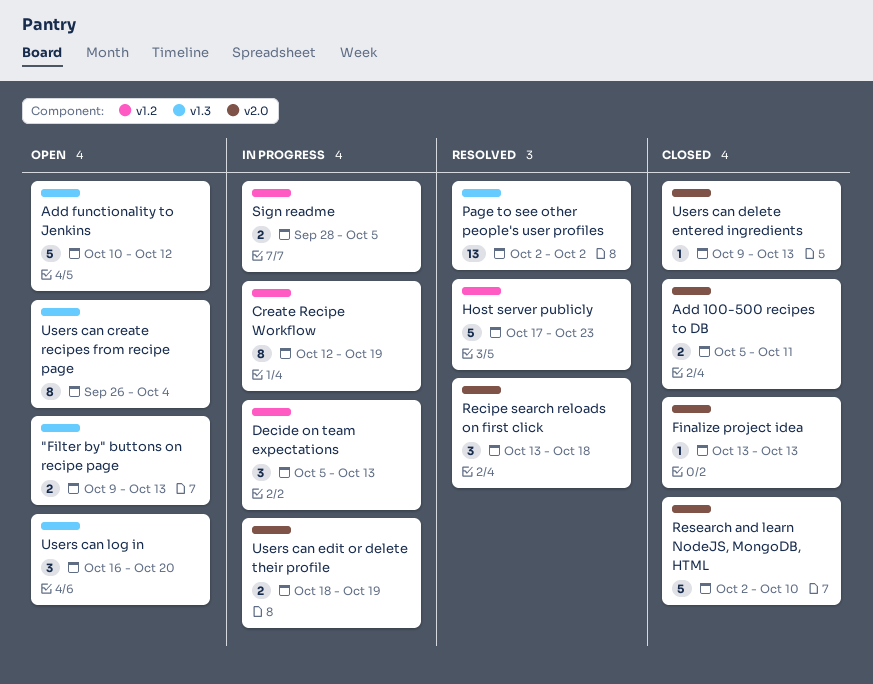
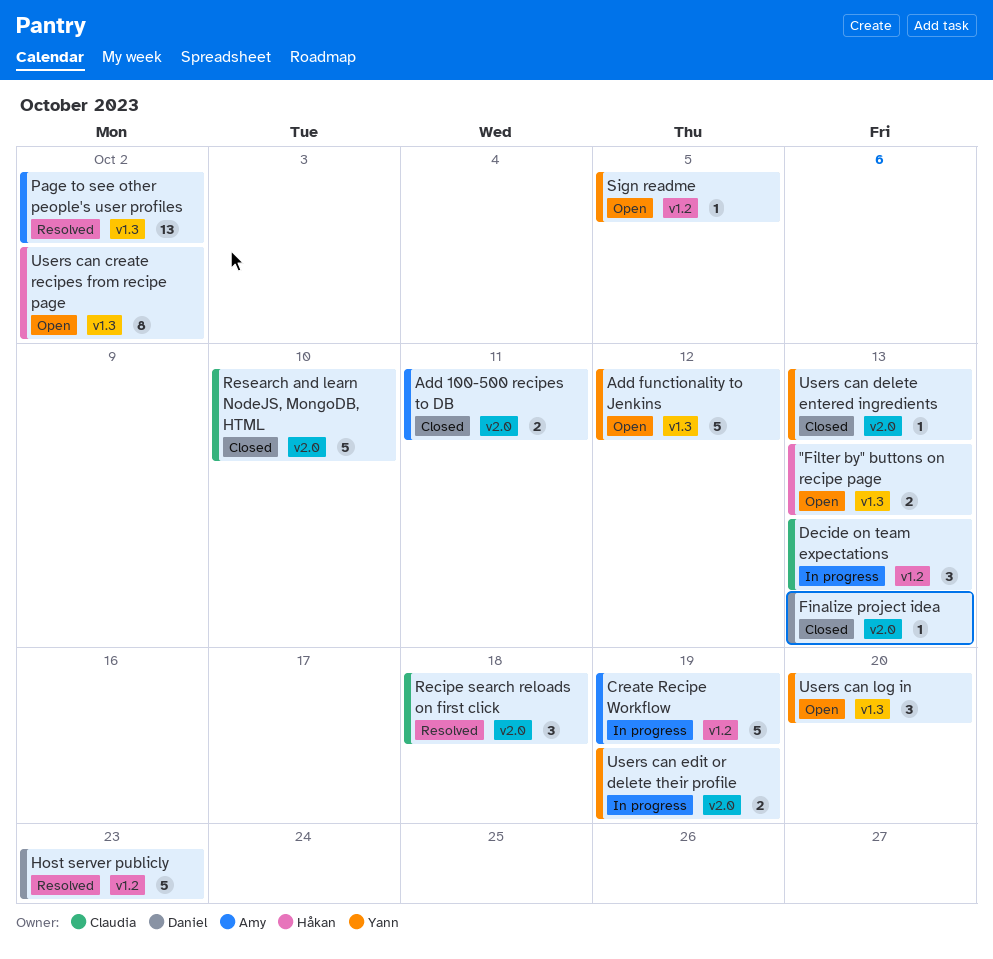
Create Recipe Workflow, estimate: 8 -> 5
Sign readme, status: In progress -> Open
Sign readme, estimate: 2 -> 1
Users can create recipes from recipe page, due: Oct 4 -> Oct 2

